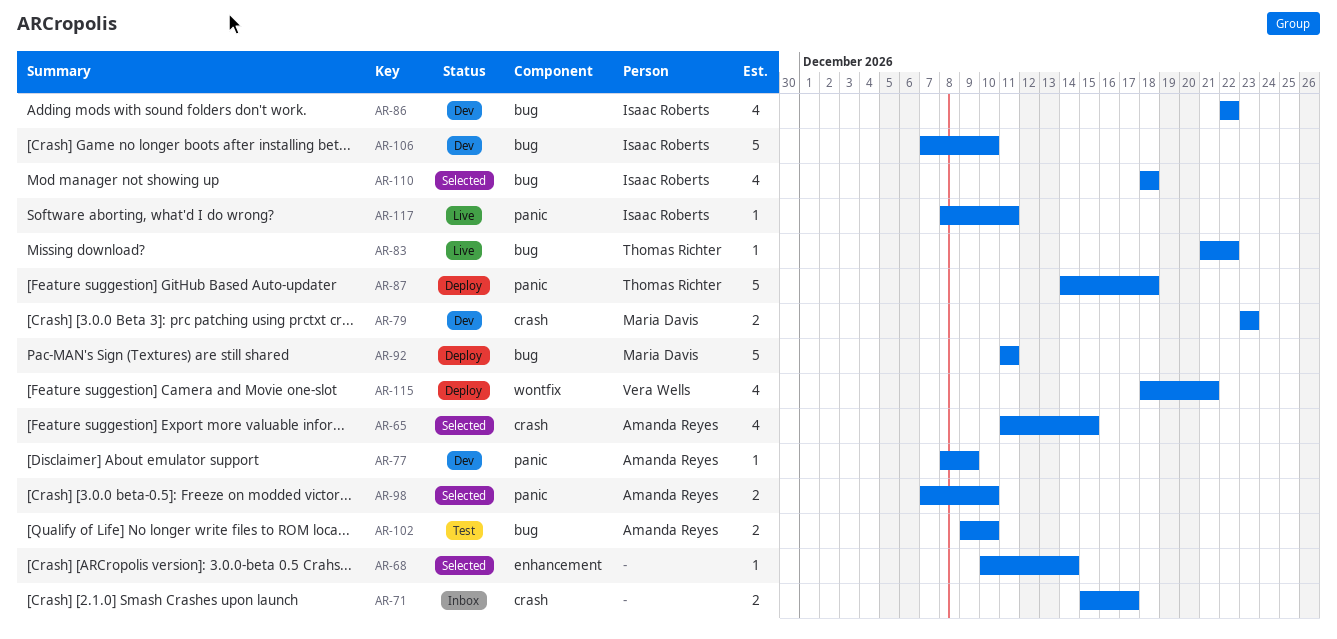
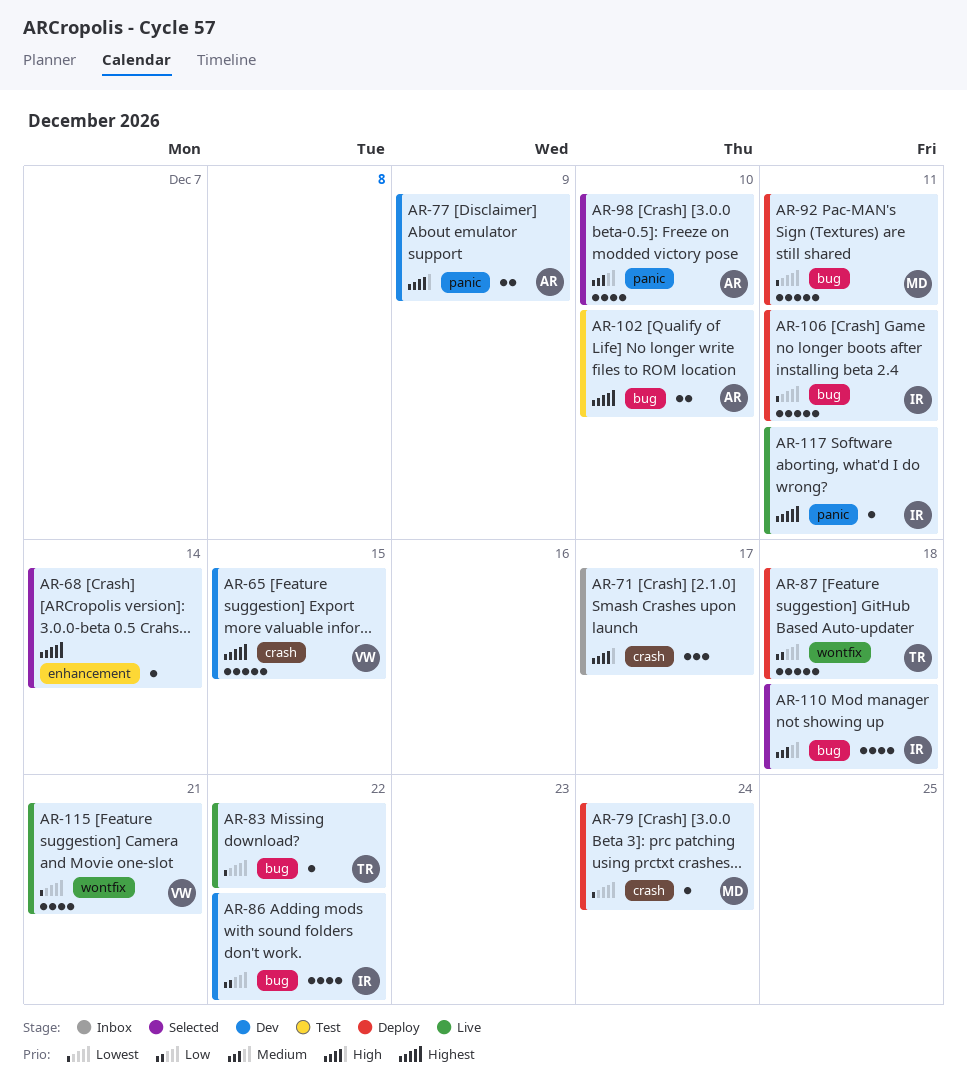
AR-65, status: Selected -> Dev
AR-65, owner: Amanda Reyes -> Vera Wells
AR-65, estimate: 4 -> 5
AR-71, estimate: 2 -> 3
AR-77, estimate: 1 -> 2
AR-79, status: Dev -> Deploy
AR-79, estimate: 2 -> 1
AR-79, due: Dec 23 -> Dec 24
AR-87, label: panic -> wontfix
AR-98, estimate: 2 -> 4
AR-106, status: Dev -> Deploy
AR-106, due: Dec 10 -> Dec 11
AR-115, status: Deploy -> Live

